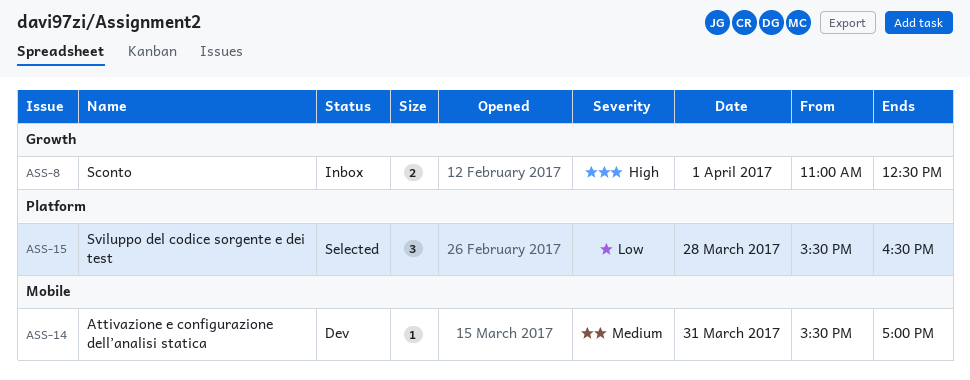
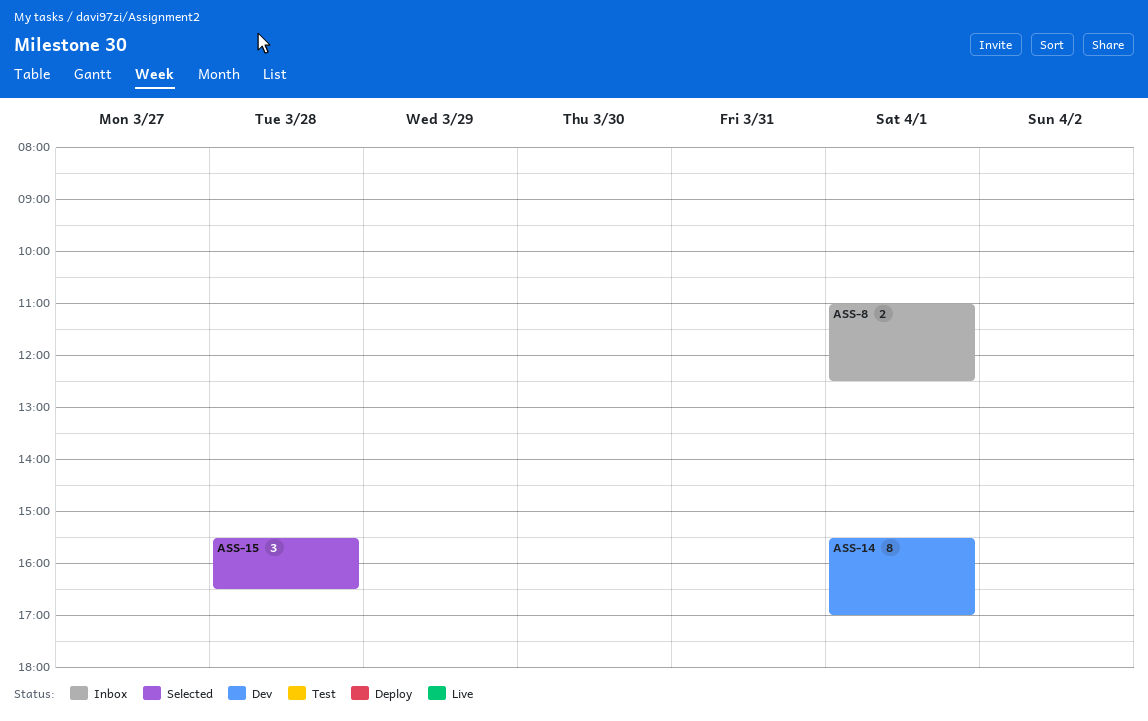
ASS-14, estimate: 1 -> 8
ASS-14, day: Mar 31 -> Apr 1

